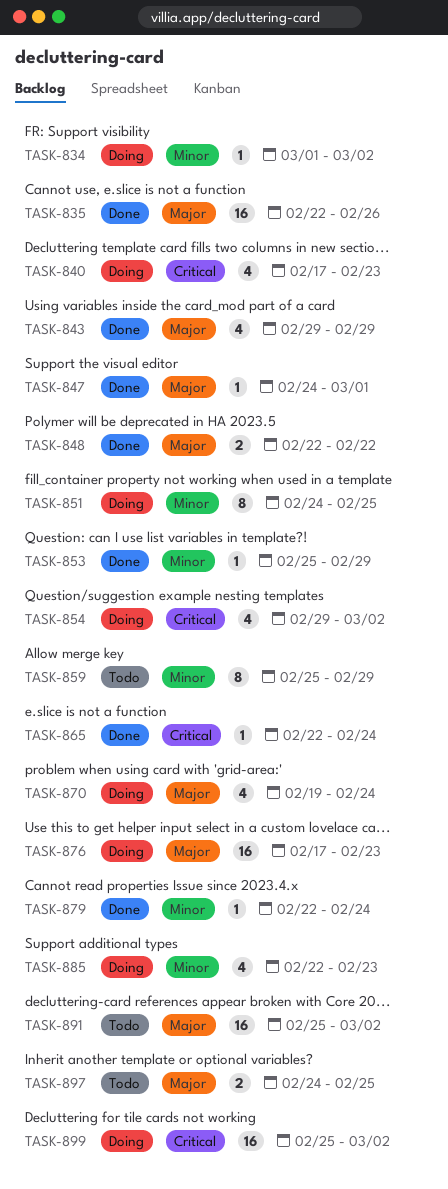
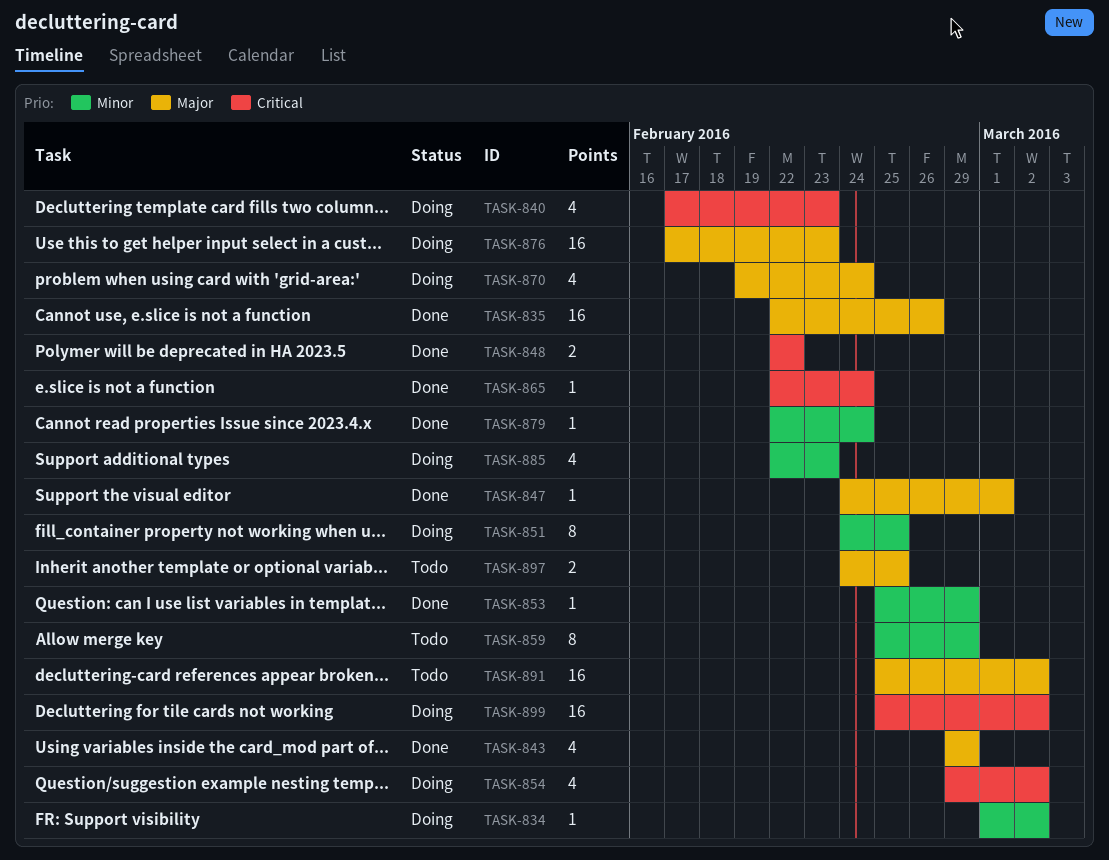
TASK-848, priority: Major -> Critical

